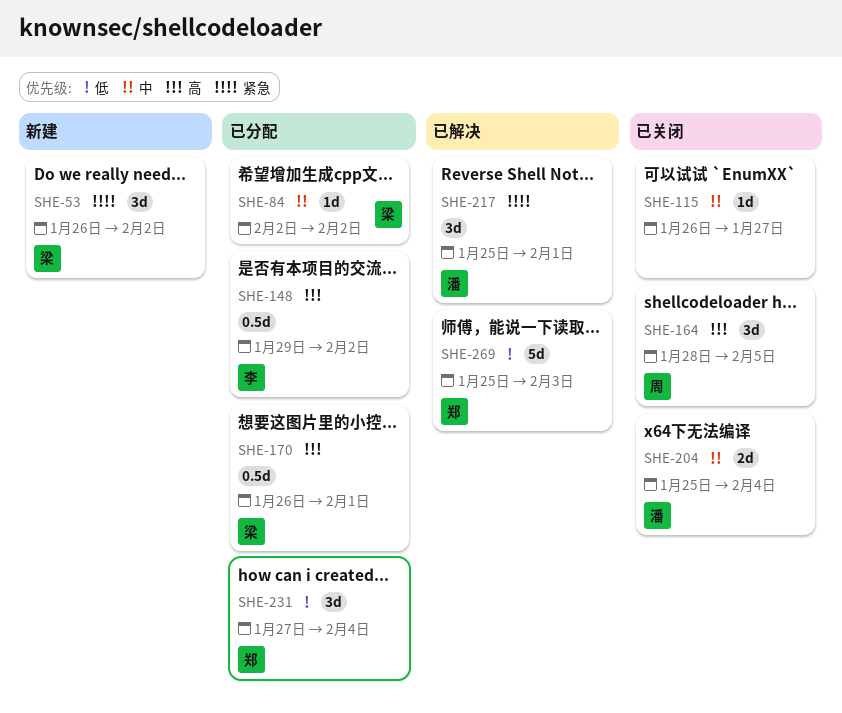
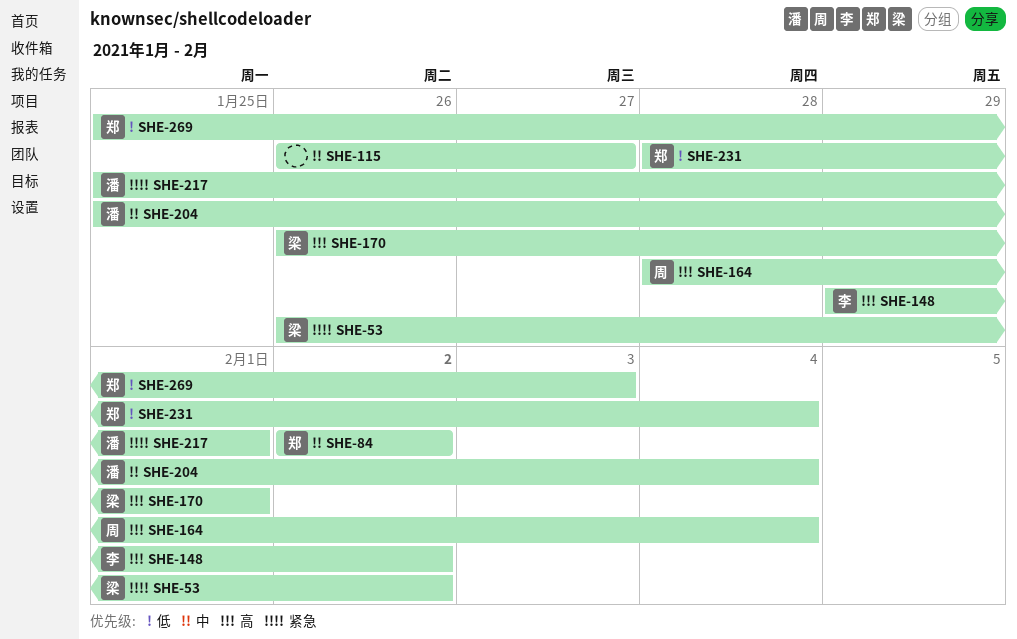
SHE-84, owner: 梁 -> 郑
SHE-164, due: Feb 5 -> Feb 4
SHE-231, start: Jan 27 -> Jan 28

